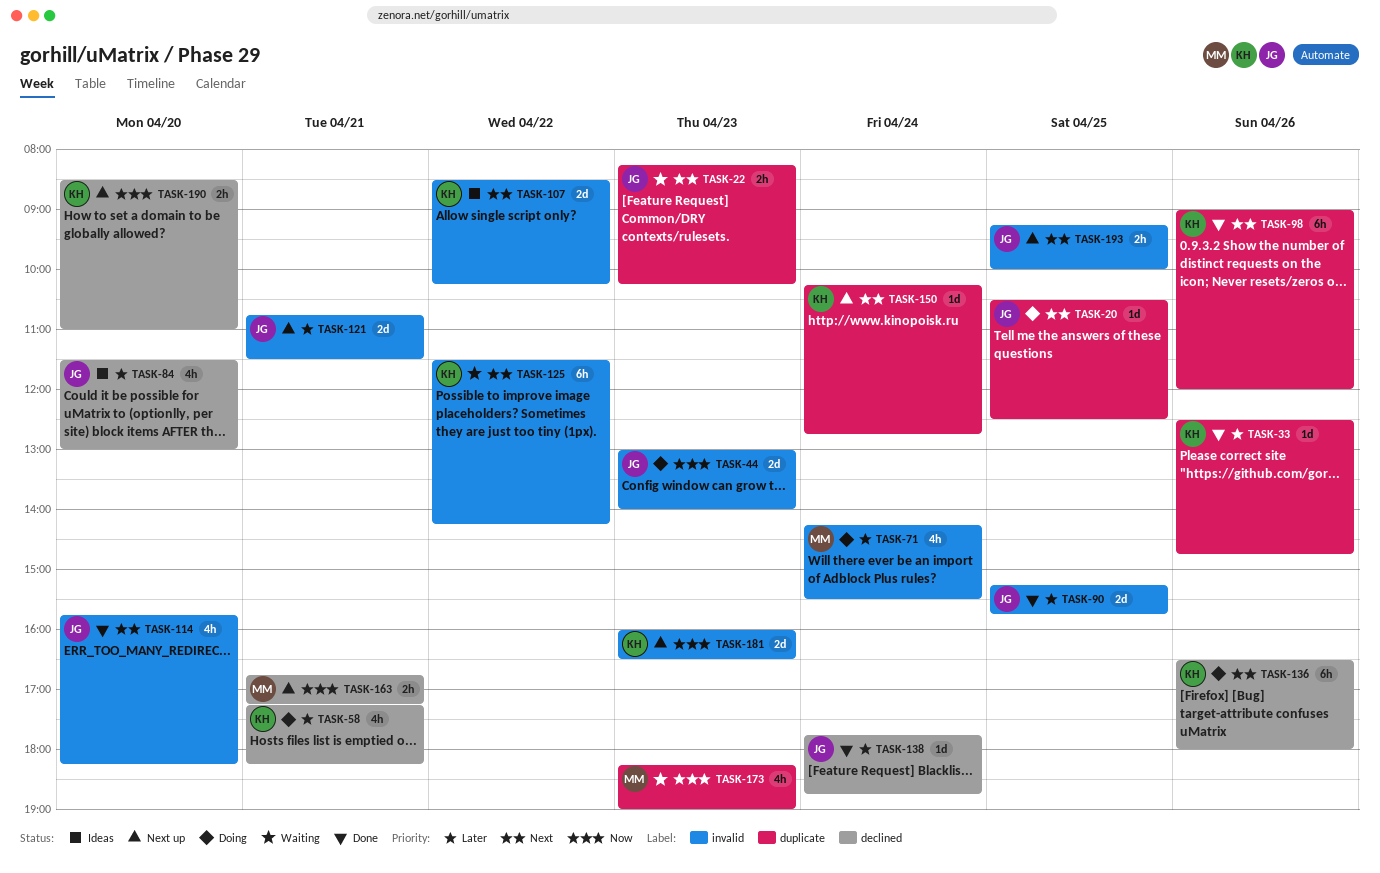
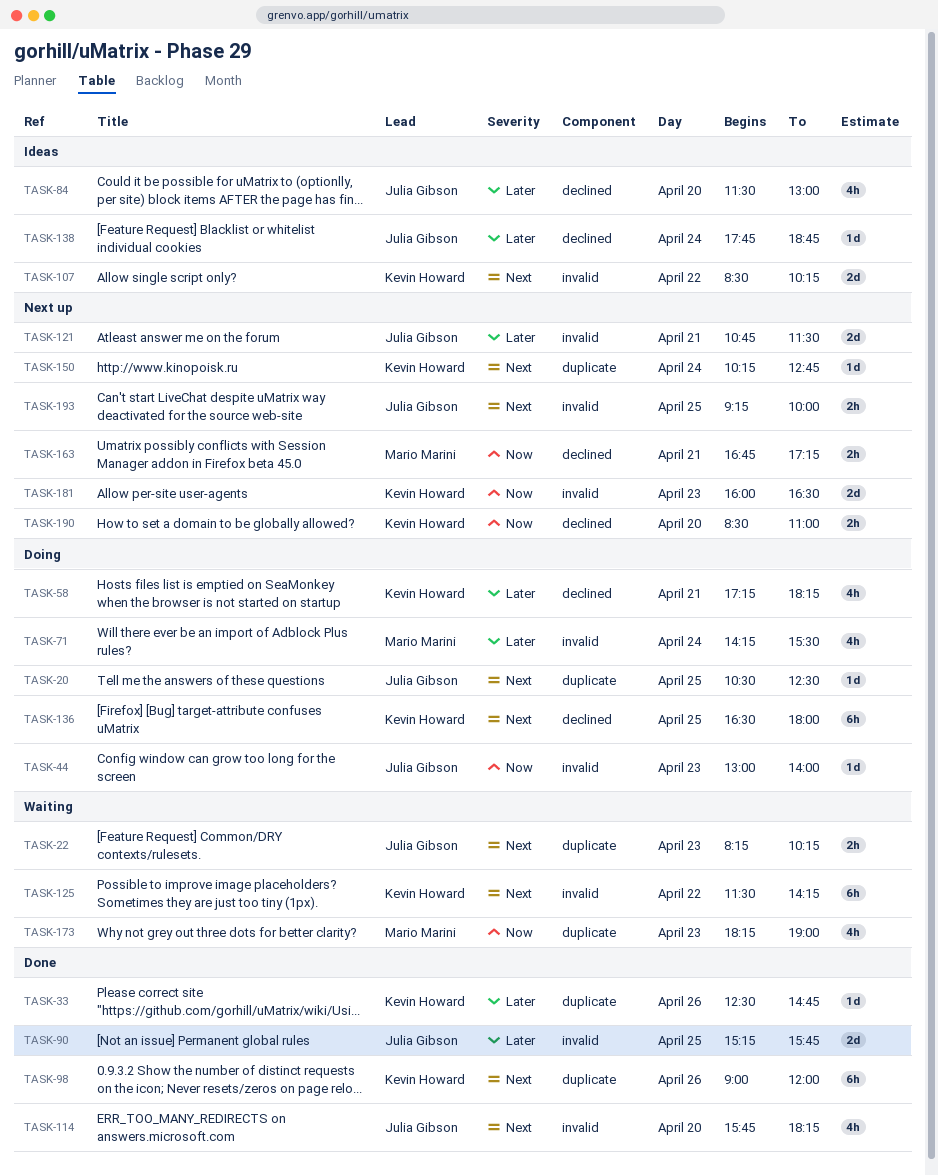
TASK-44, estimate: 2d -> 1d
TASK-136, day: Apr 26 -> Apr 25
TASK-138, status: Done -> Ideas

